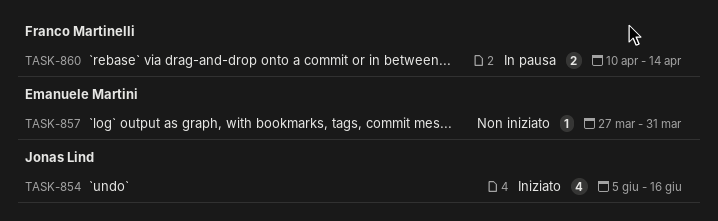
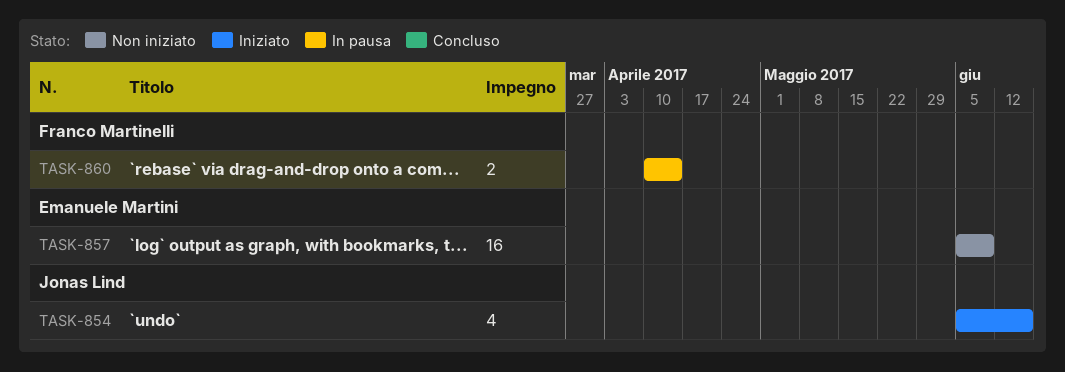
TASK-857, estimate: 1 -> 16
TASK-857, start: Mar 27 -> Jun 5
TASK-857, due: Mar 31 -> Jun 9

